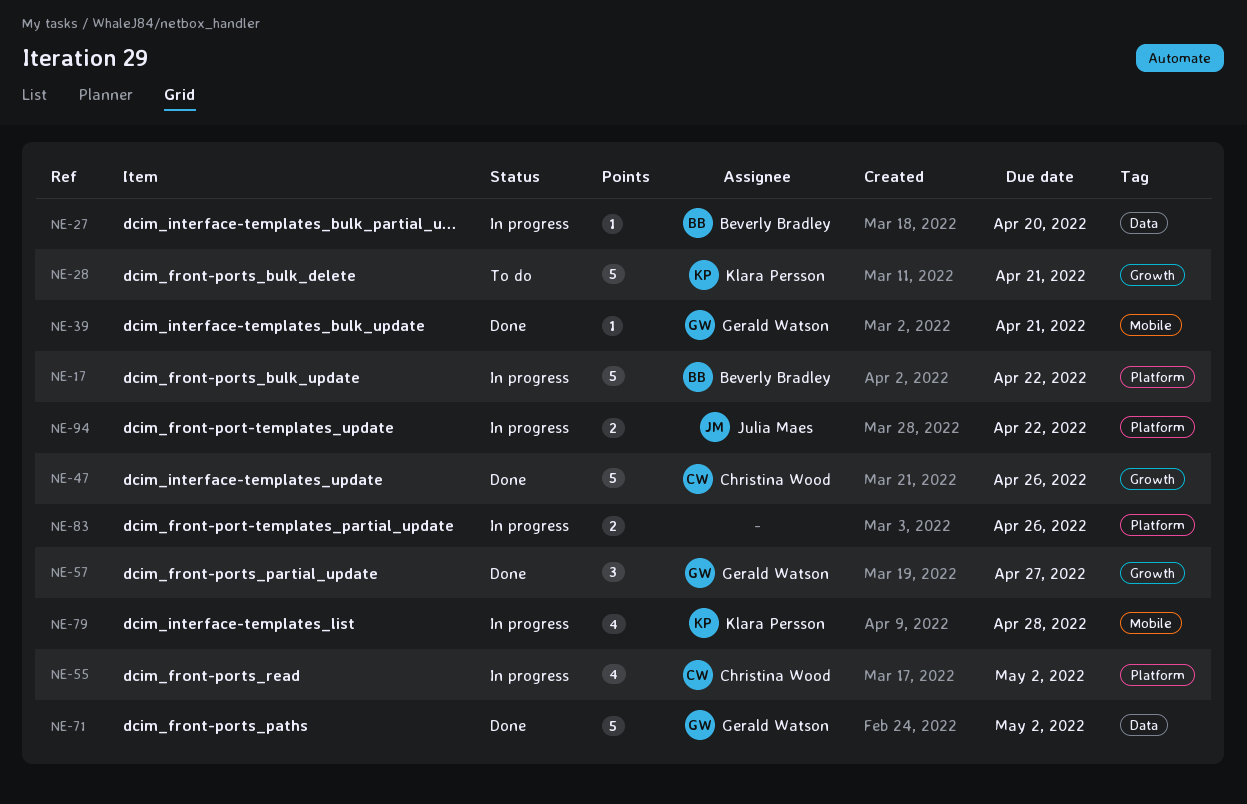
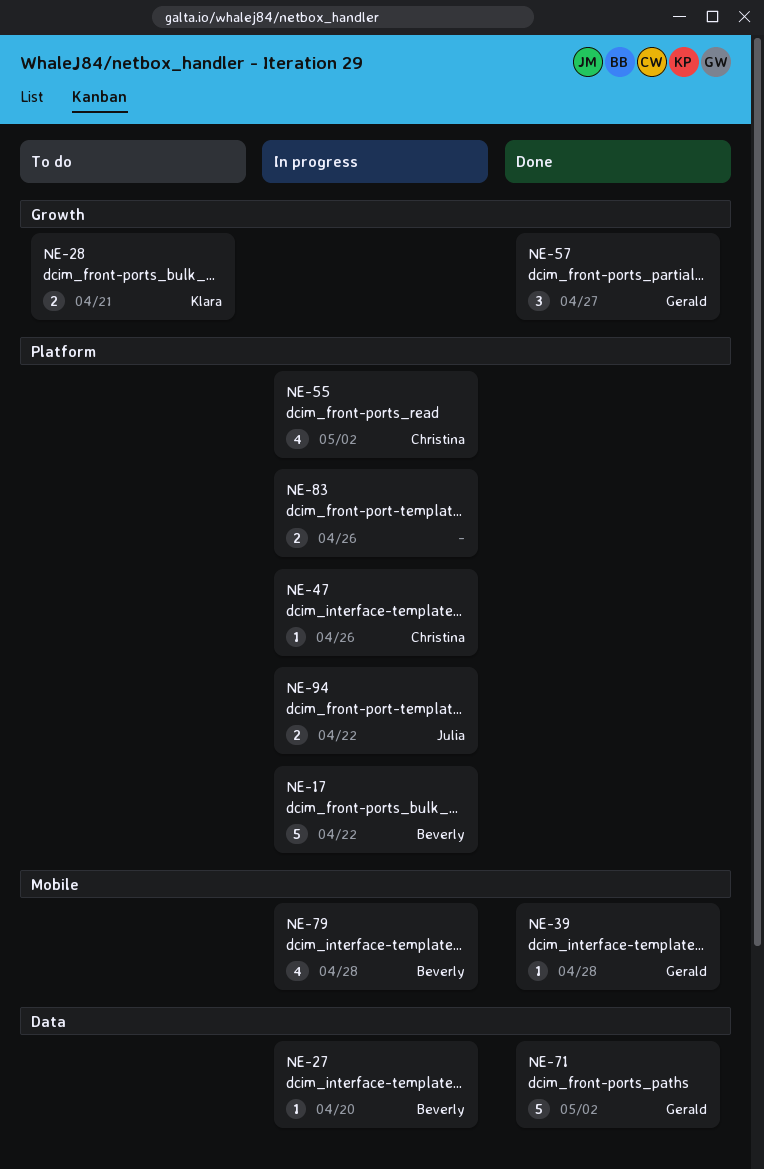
NE-28, estimate: 5 -> 2
NE-39, due: Apr 21 -> Apr 28
NE-47, status: Done -> In progress
NE-47, label: Growth -> Platform
NE-47, estimate: 5 -> 1
NE-79, owner: Klara Persson -> Beverly Bradley

